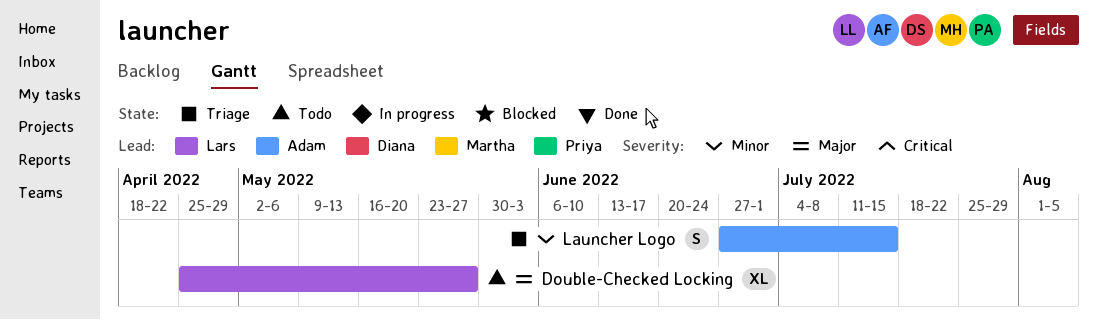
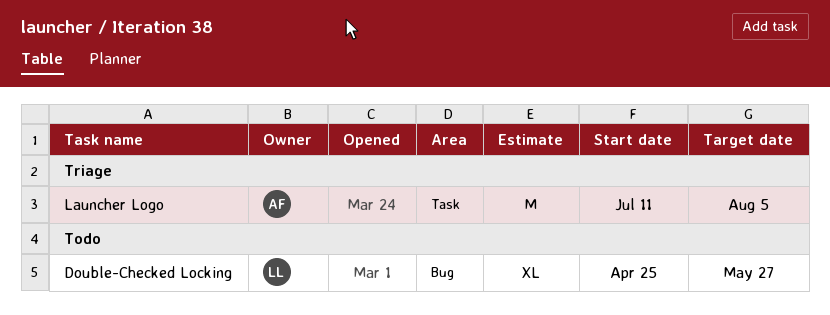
Launcher Logo, estimate: S -> M
Launcher Logo, start: Jun 27 -> Jul 11
Launcher Logo, due: Jul 15 -> Aug 5

